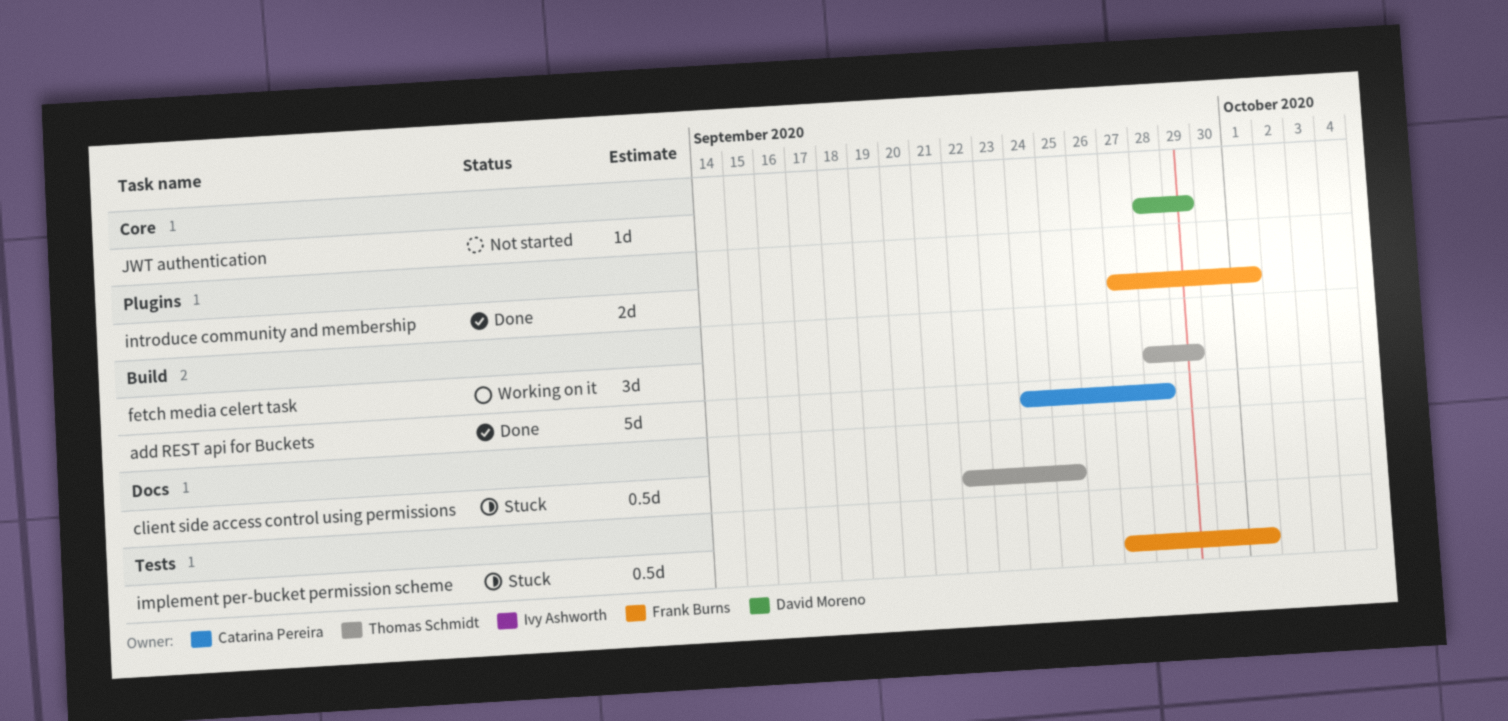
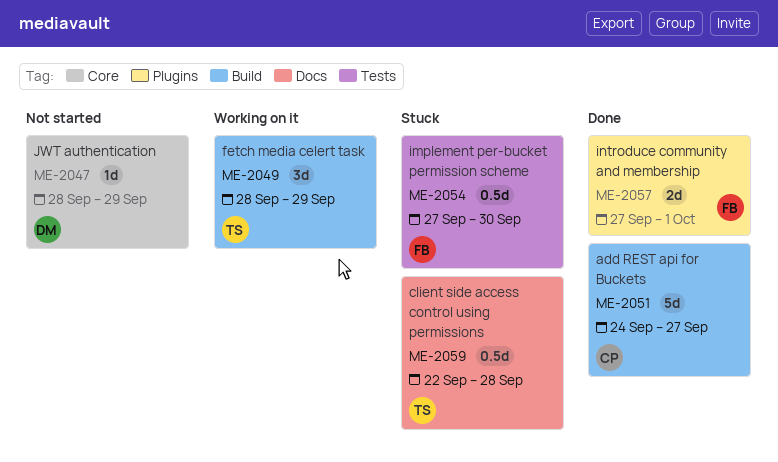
add REST api for Buckets, due: Sep 28 -> Sep 27
client side access control using permissions, due: Sep 25 -> Sep 28
implement per-bucket permission scheme, due: Oct 1 -> Sep 30

